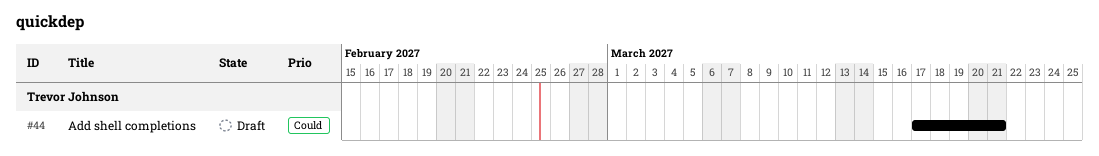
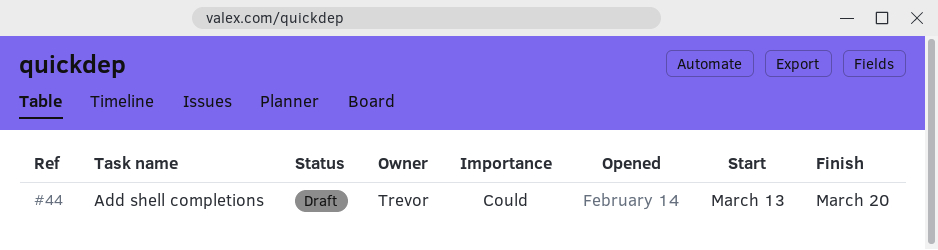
#44, start: Mar 17 -> Mar 13
#44, due: Mar 21 -> Mar 20

